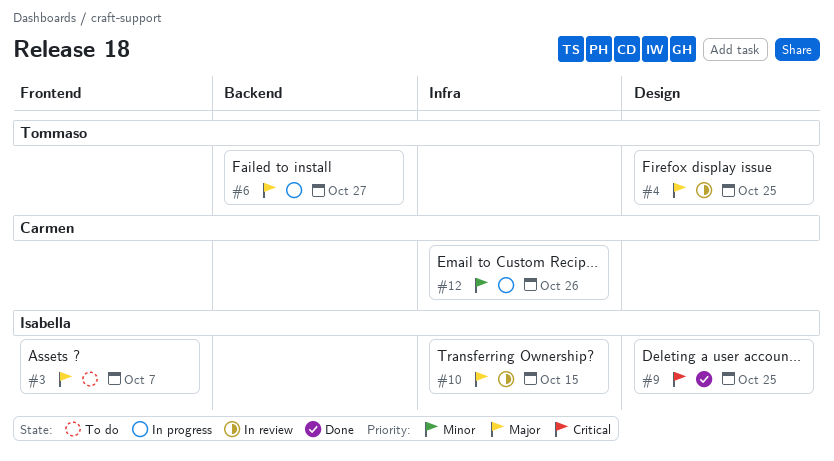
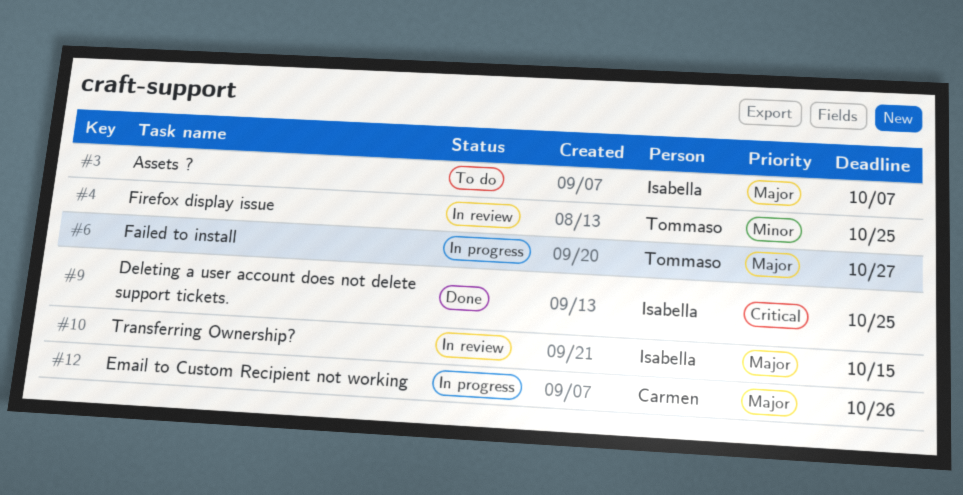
#4, priority: Major -> Minor
#12, priority: Minor -> Major

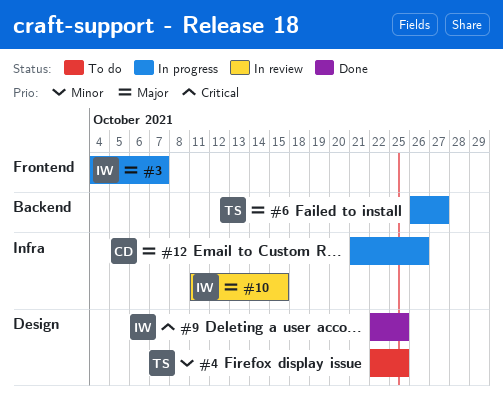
#3, status: To do -> In progress
#4, status: In review -> To do

